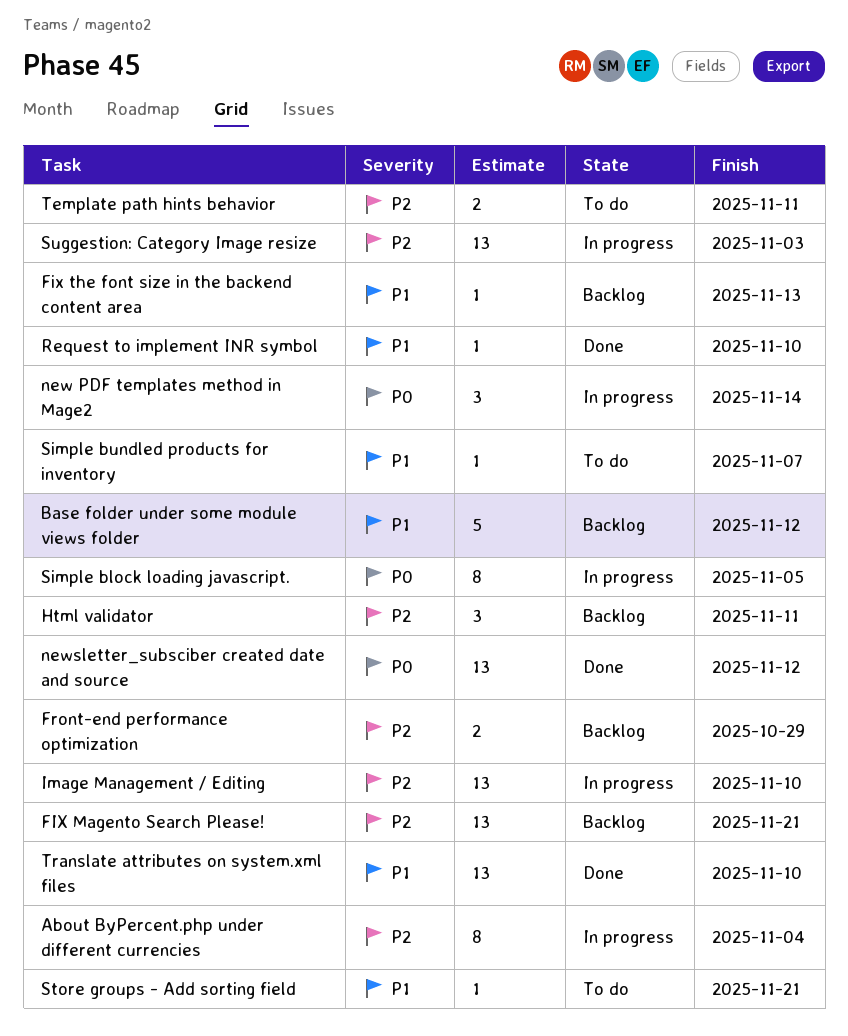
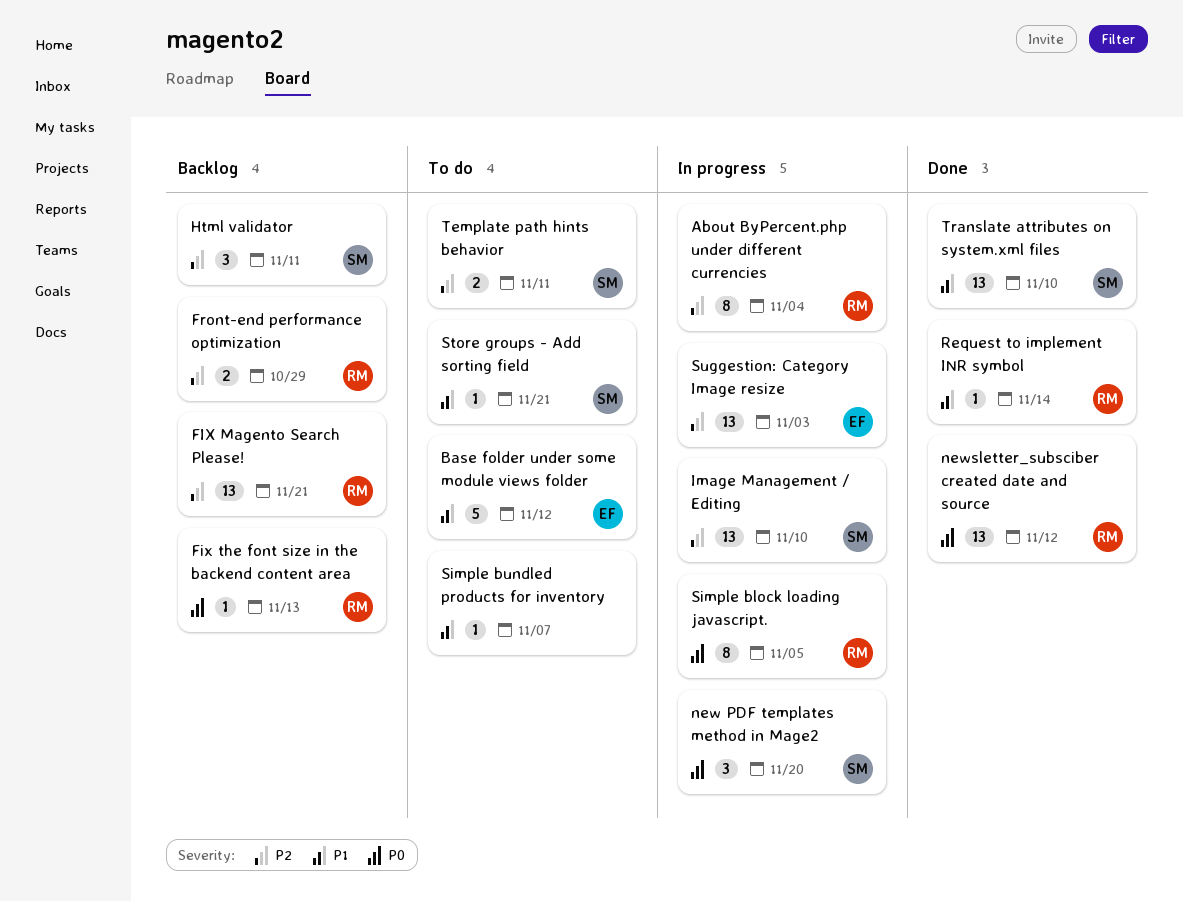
Base folder under some module views folder, status: Backlog -> To do
Fix the font size in the backend content area, priority: P1 -> P0
new PDF templates method in Mage2, due: Nov 14 -> Nov 20
Request to implement INR symbol, due: Nov 10 -> Nov 14

